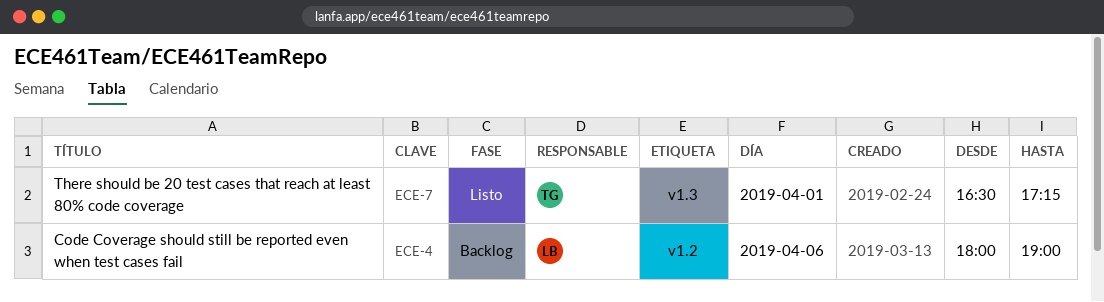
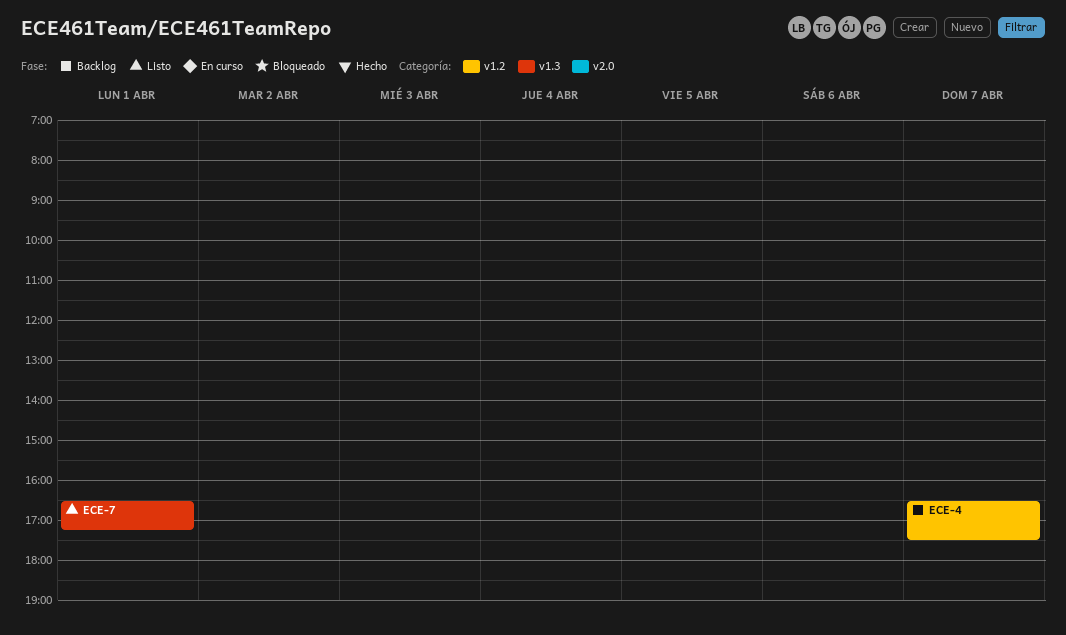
ECE-4, day: Apr 6 -> Apr 7
ECE-4, begins: 18:00 -> 16:30
ECE-4, ends: 19:00 -> 17:30

